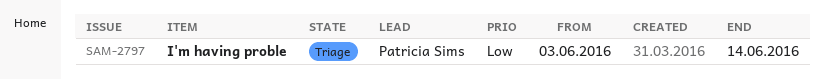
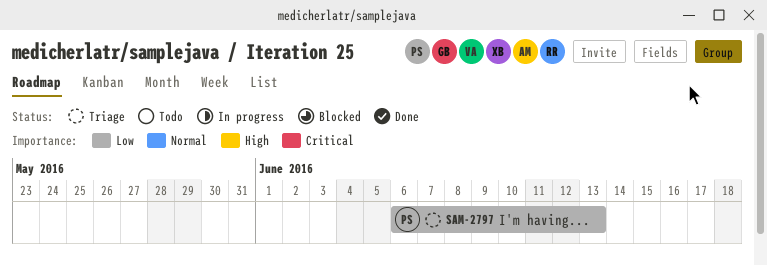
SAM-2797, start: Jun 3 -> Jun 6
SAM-2797, due: Jun 14 -> Jun 13

